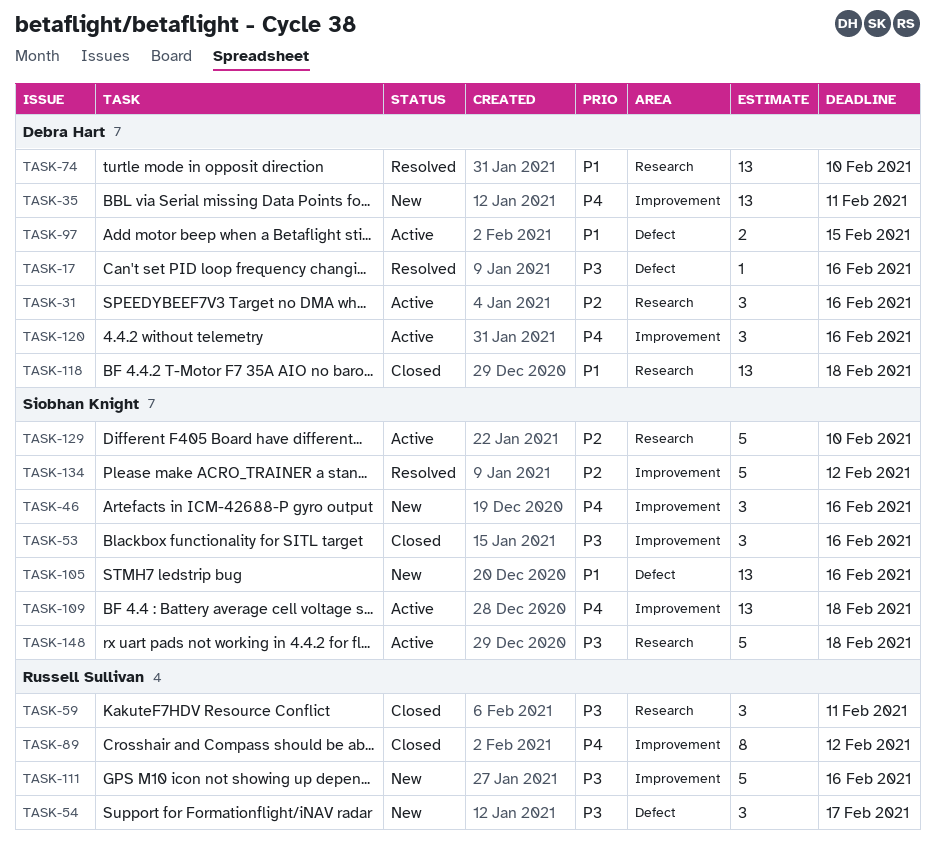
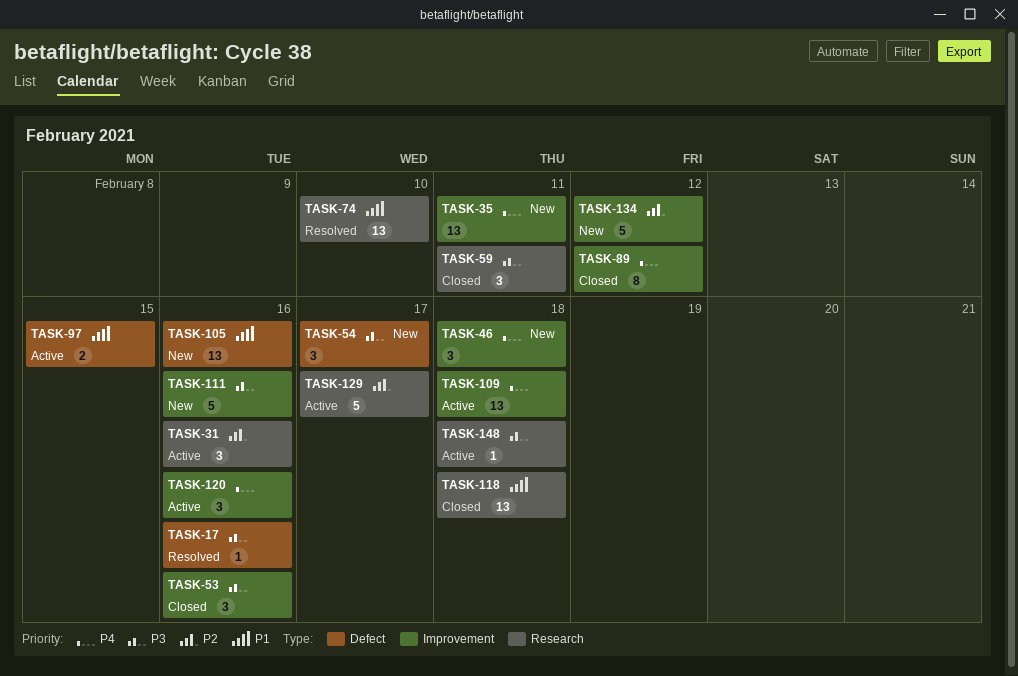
TASK-46, due: Feb 16 -> Feb 18
TASK-129, due: Feb 10 -> Feb 17
TASK-134, status: Resolved -> New
TASK-148, estimate: 5 -> 1

